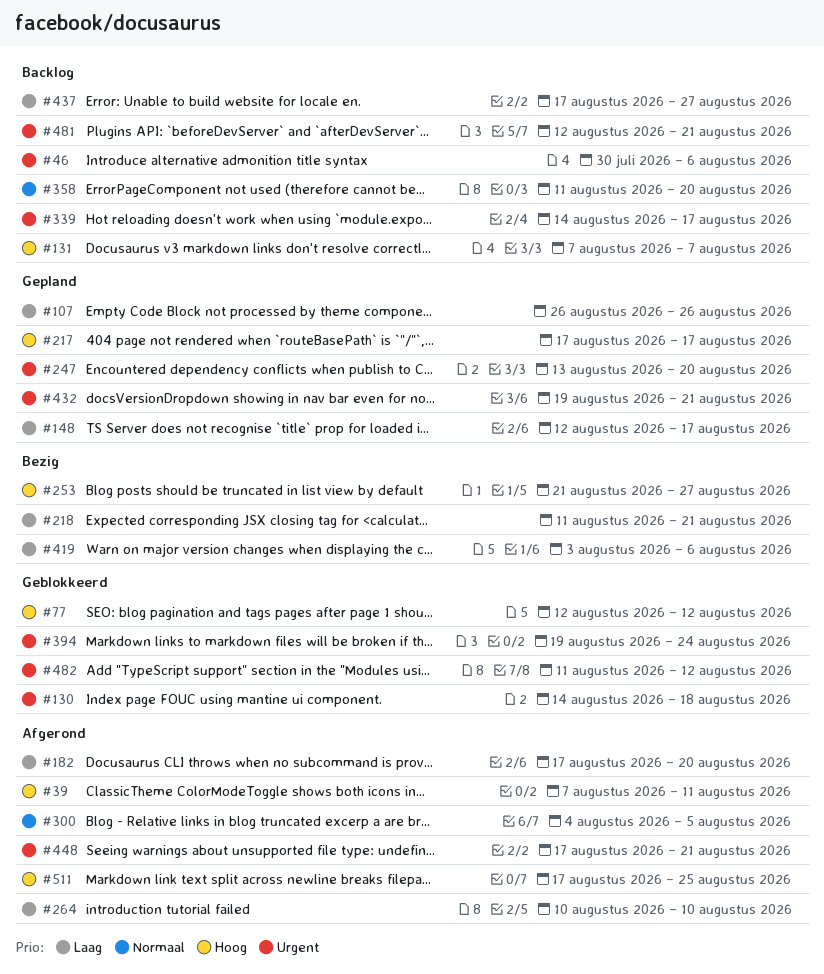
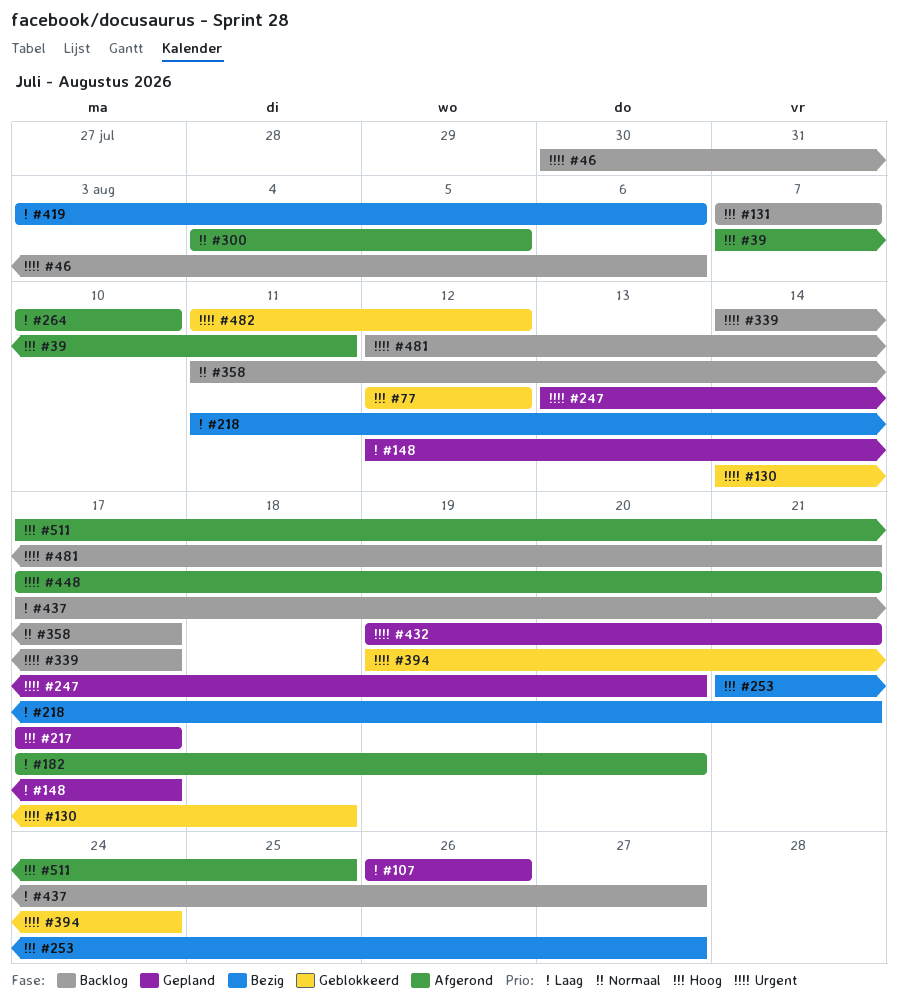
#358, due: Aug 20 -> Aug 17

